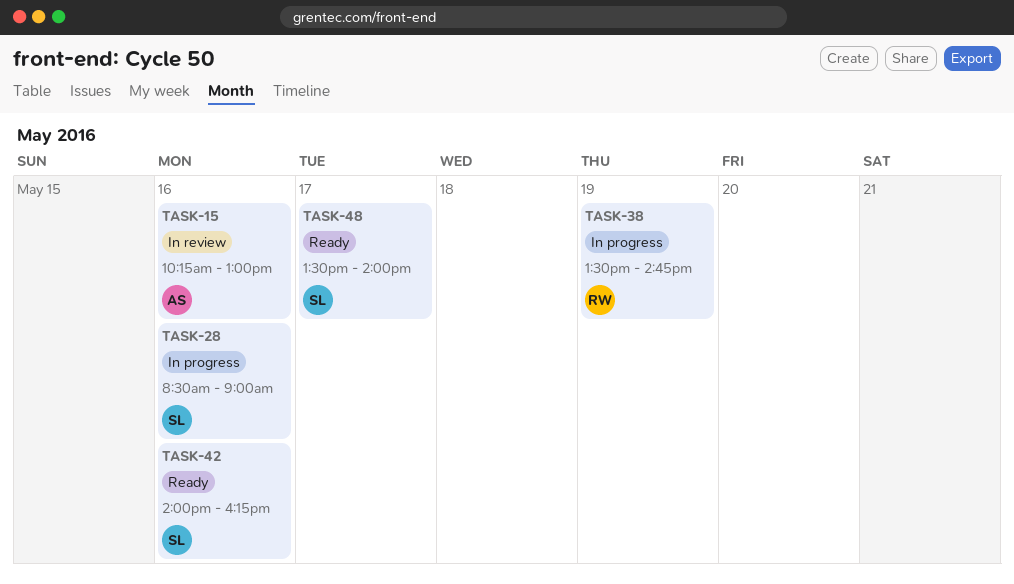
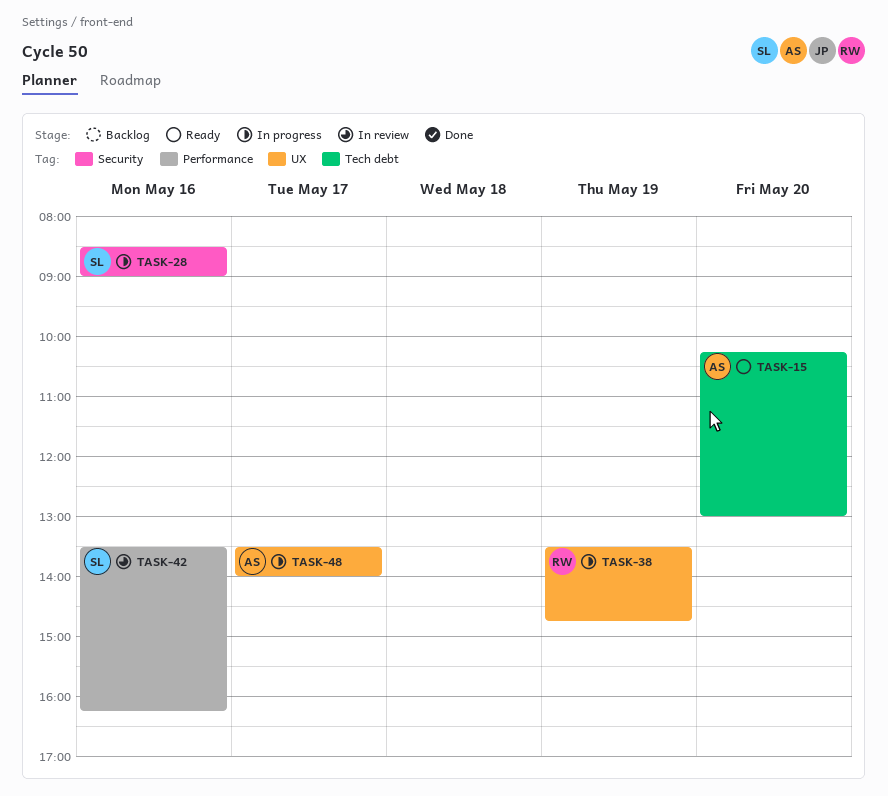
TASK-15, status: In review -> Ready
TASK-15, day: May 16 -> May 20
TASK-42, status: Ready -> In review
TASK-42, begins: 14:00 -> 13:30
TASK-48, status: Ready -> In progress
TASK-48, owner: SL -> AS

